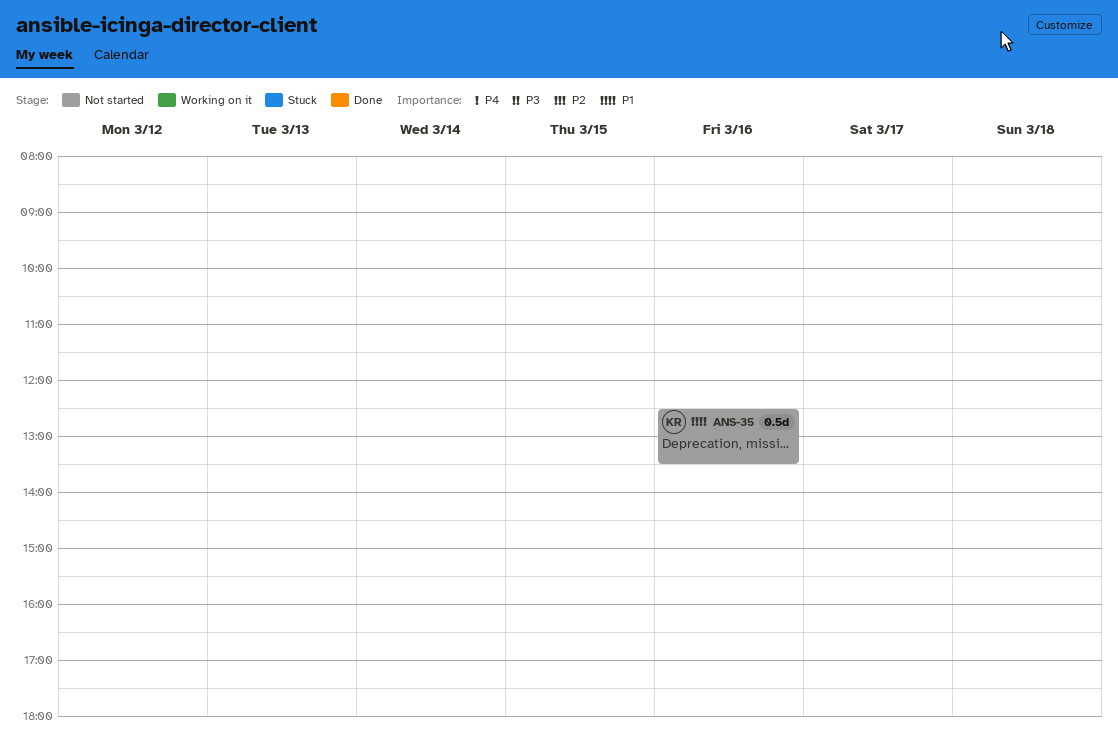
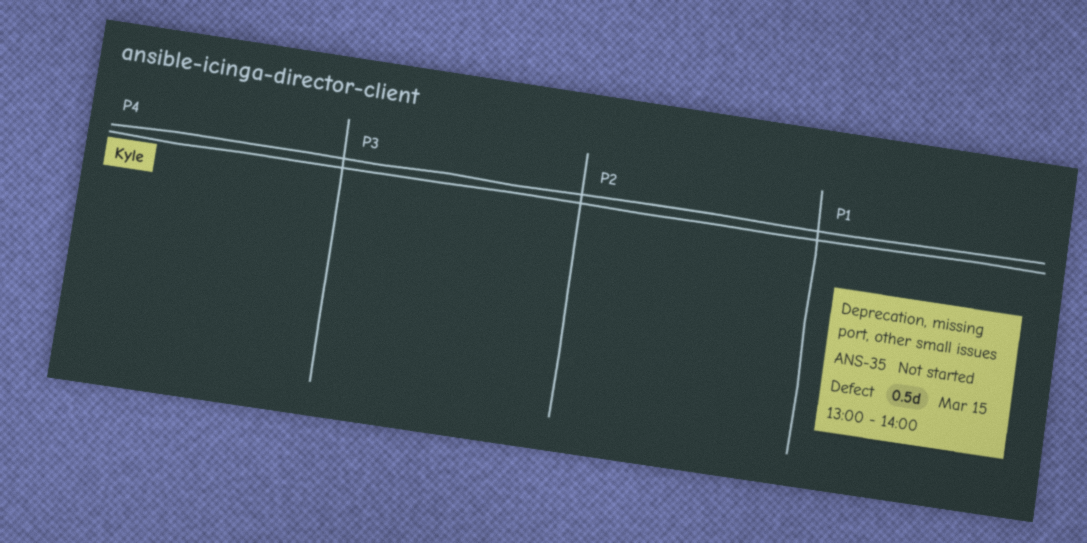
ANS-35, day: Mar 16 -> Mar 15
ANS-35, begins: 12:30 -> 13:00
ANS-35, ends: 13:30 -> 14:00

